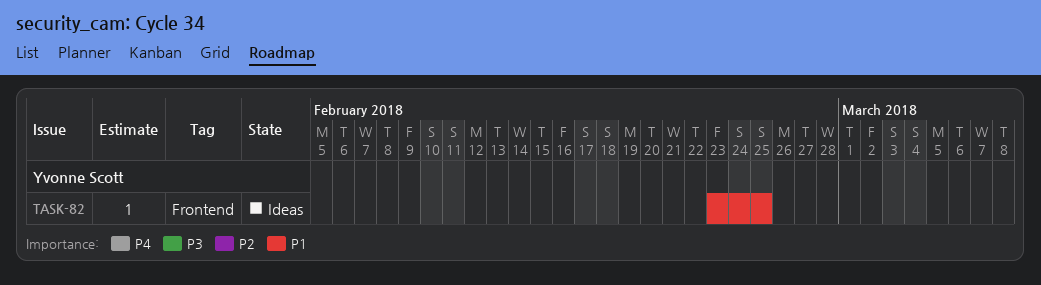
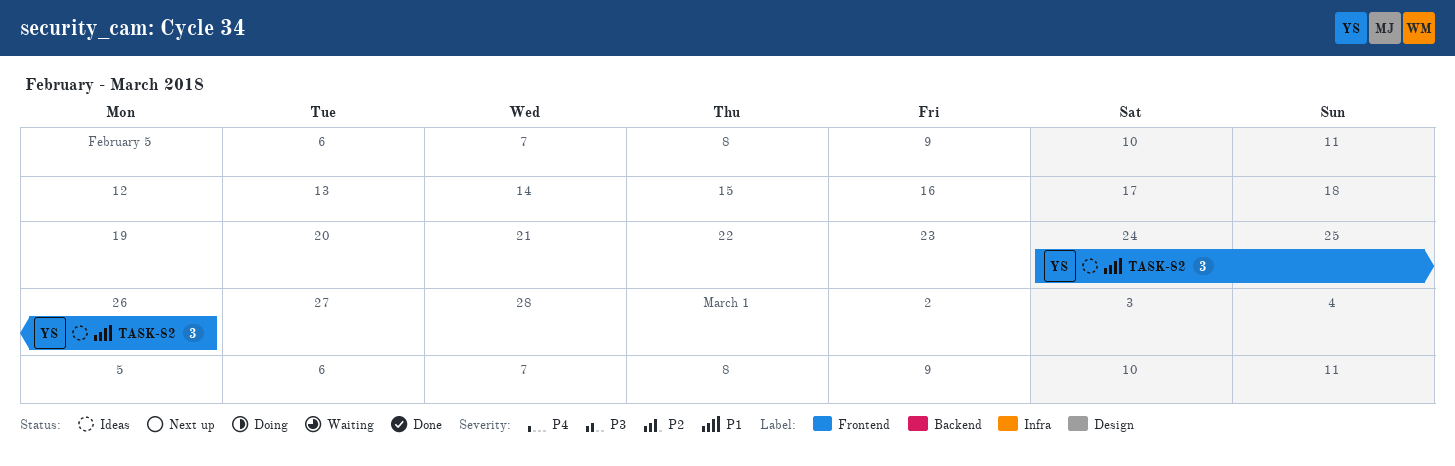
TASK-82, estimate: 1 -> 3
TASK-82, start: Feb 23 -> Feb 24
TASK-82, due: Feb 25 -> Feb 26

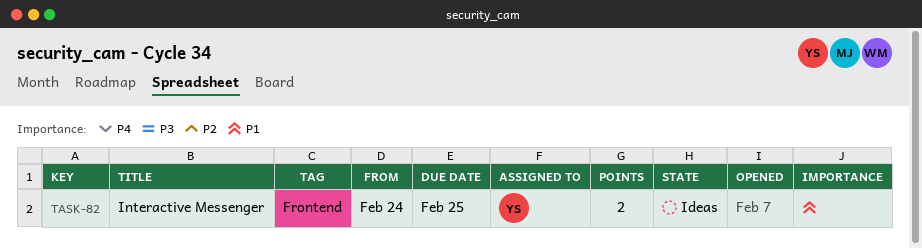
TASK-82, estimate: 3 -> 2
TASK-82, due: Feb 26 -> Feb 25

